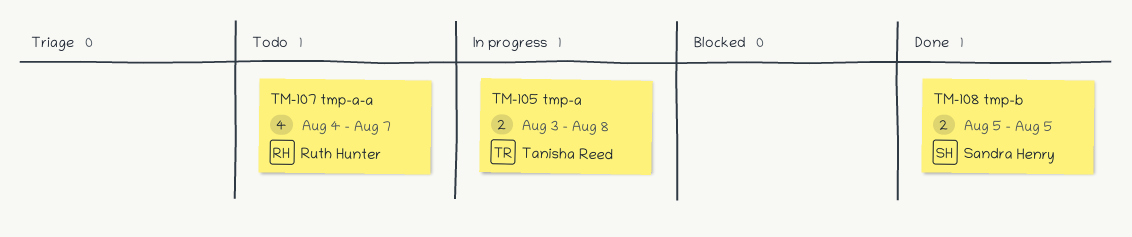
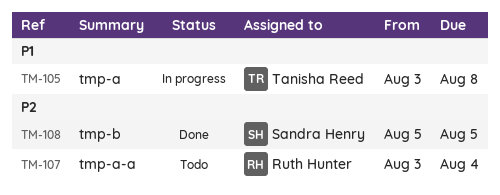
TM-107, start: Aug 4 -> Aug 3
TM-107, due: Aug 7 -> Aug 4

